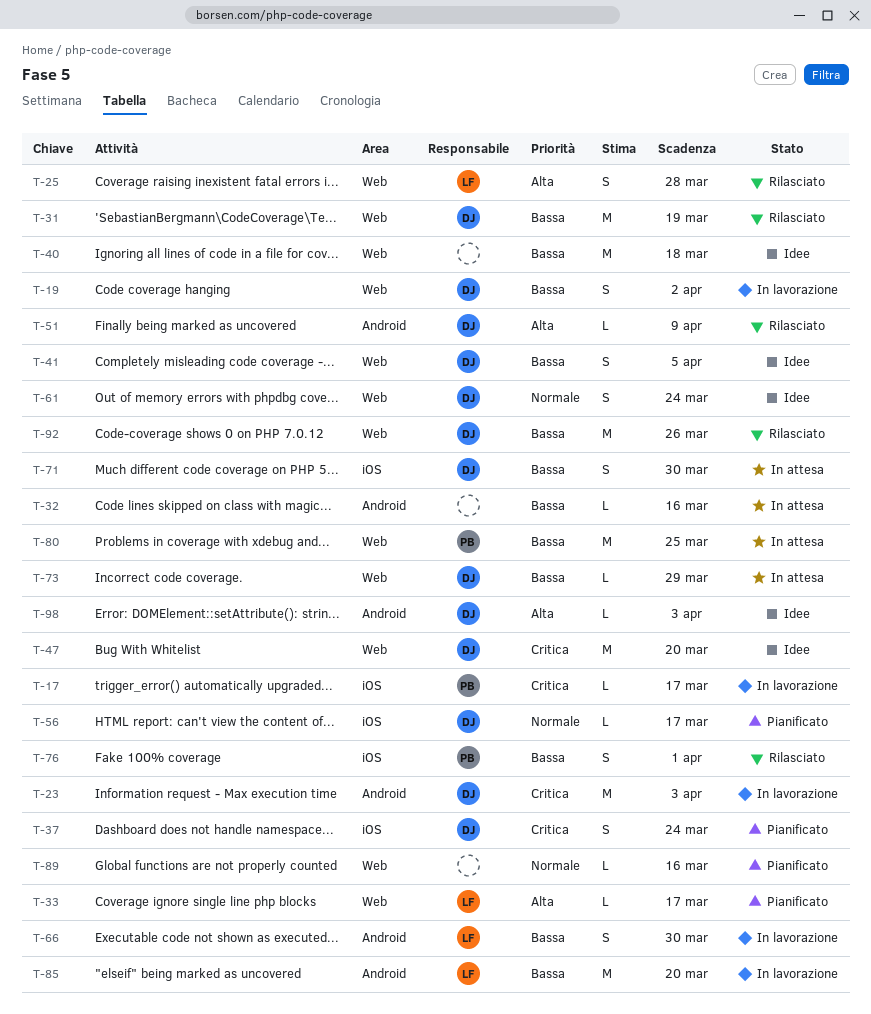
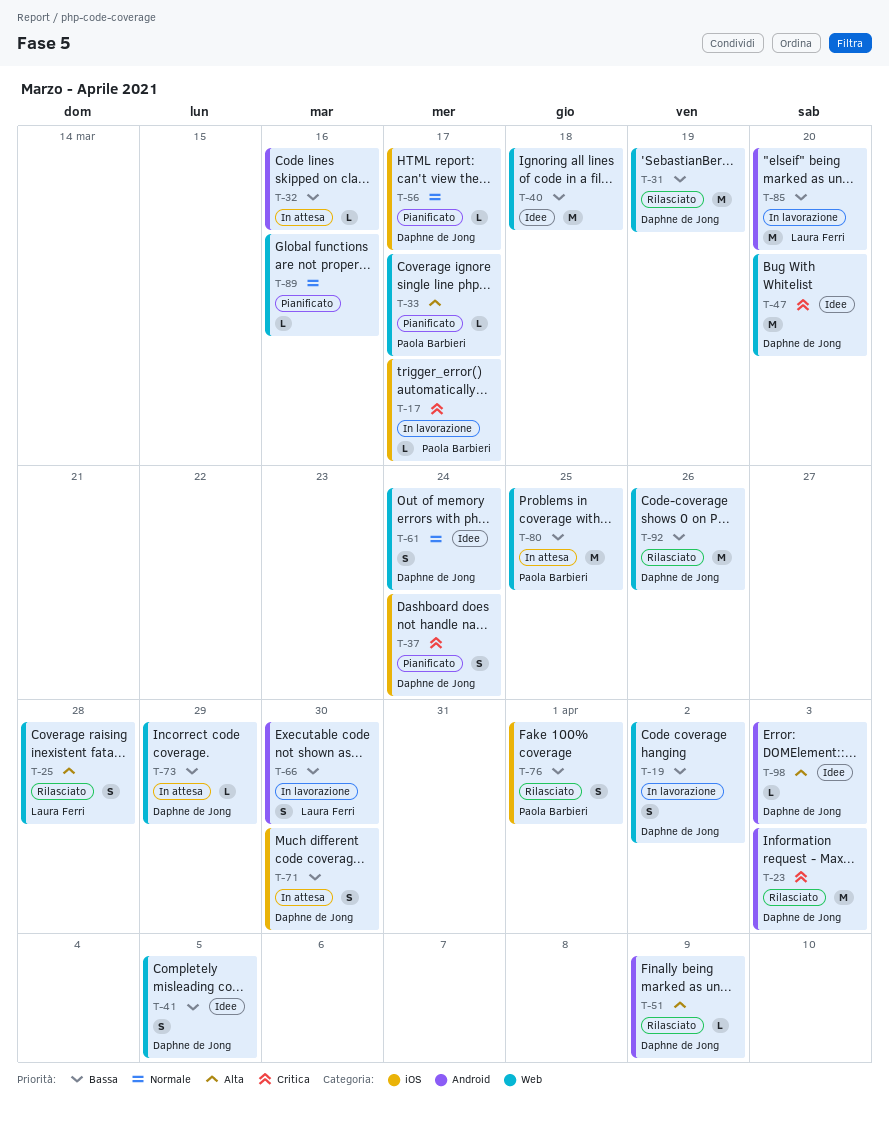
T-23, status: In lavorazione -> Rilasciato
T-33, owner: Laura Ferri -> Paola Barbieri

